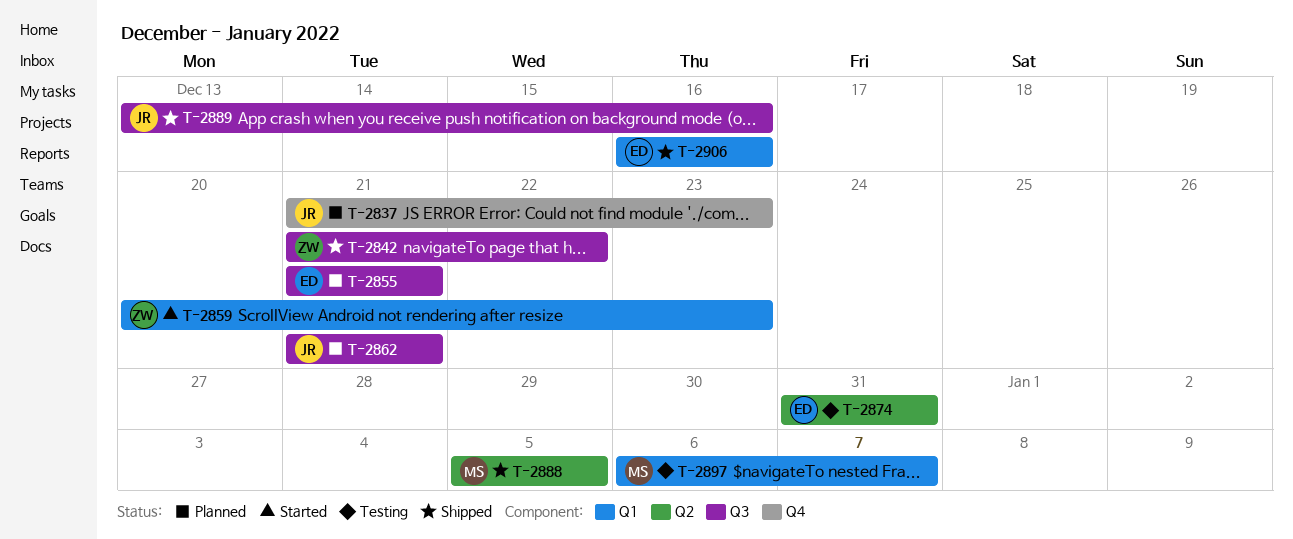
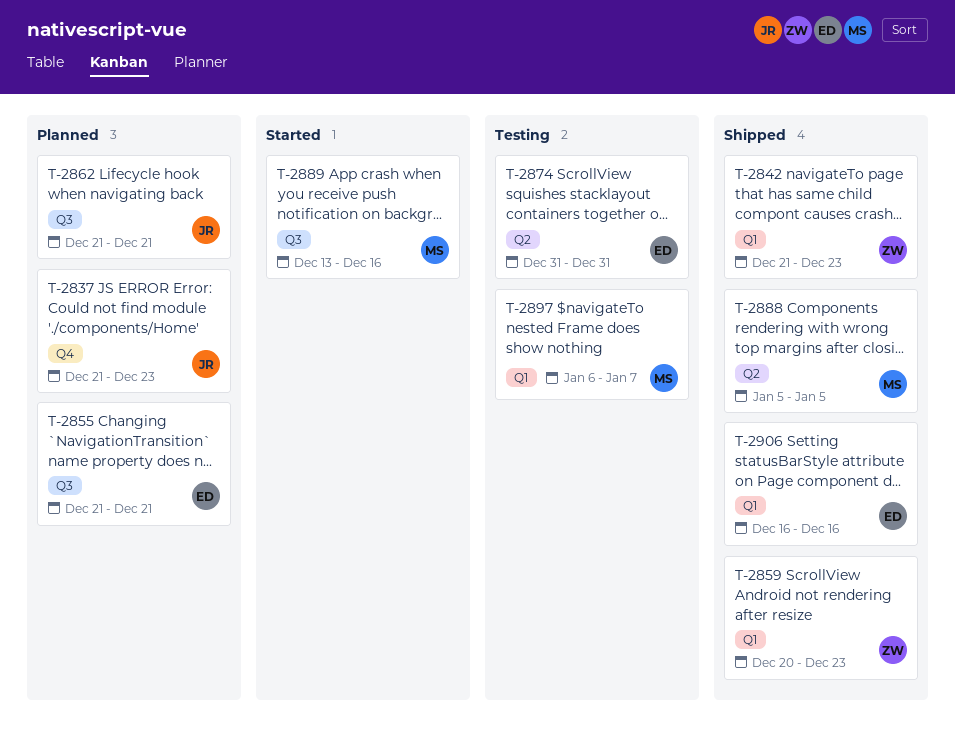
T-2842, label: Q3 -> Q1
T-2842, due: Dec 22 -> Dec 23
T-2859, status: Started -> Shipped
T-2889, status: Shipped -> Started
T-2889, owner: JR -> MS

